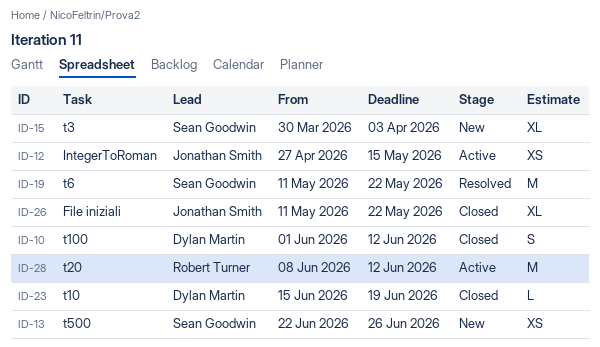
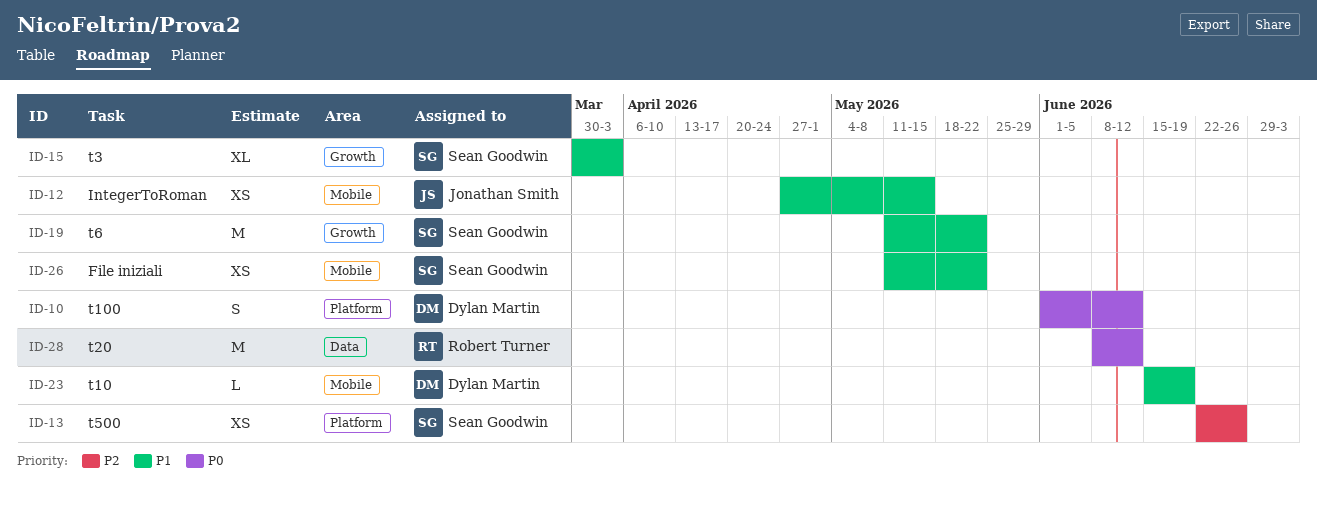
ID-26, owner: Jonathan Smith -> Sean Goodwin
ID-26, estimate: XL -> XS

